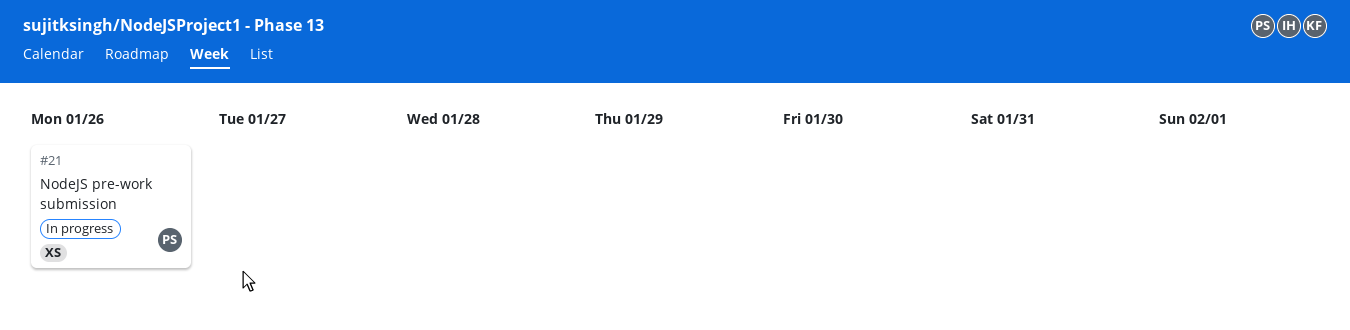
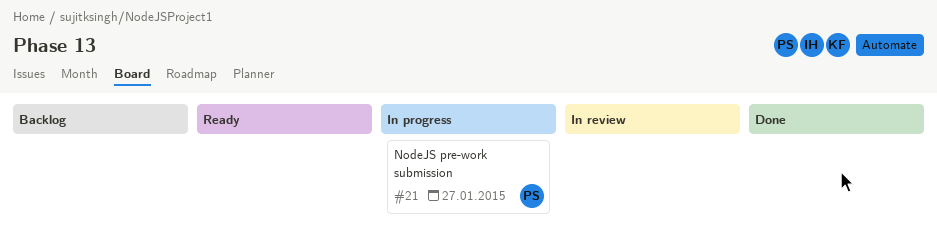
#21, due: Jan 26 -> Jan 27

